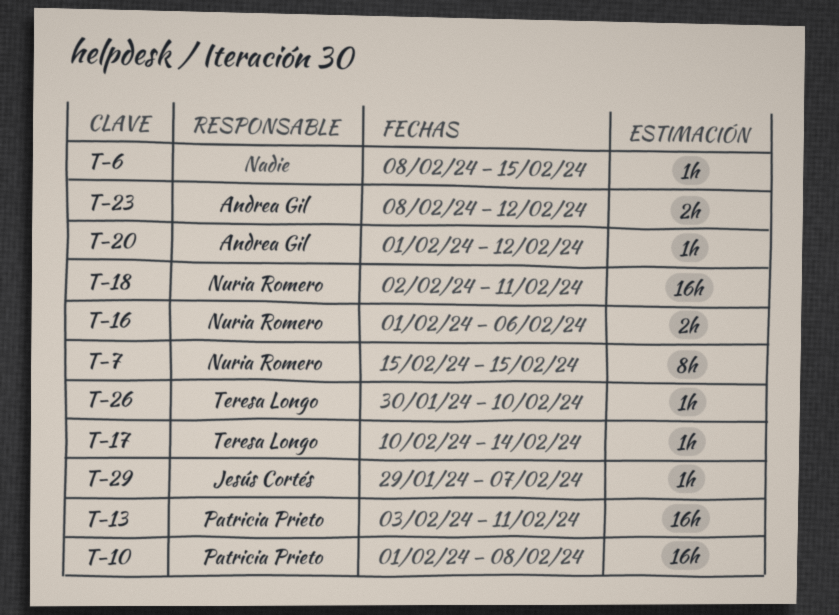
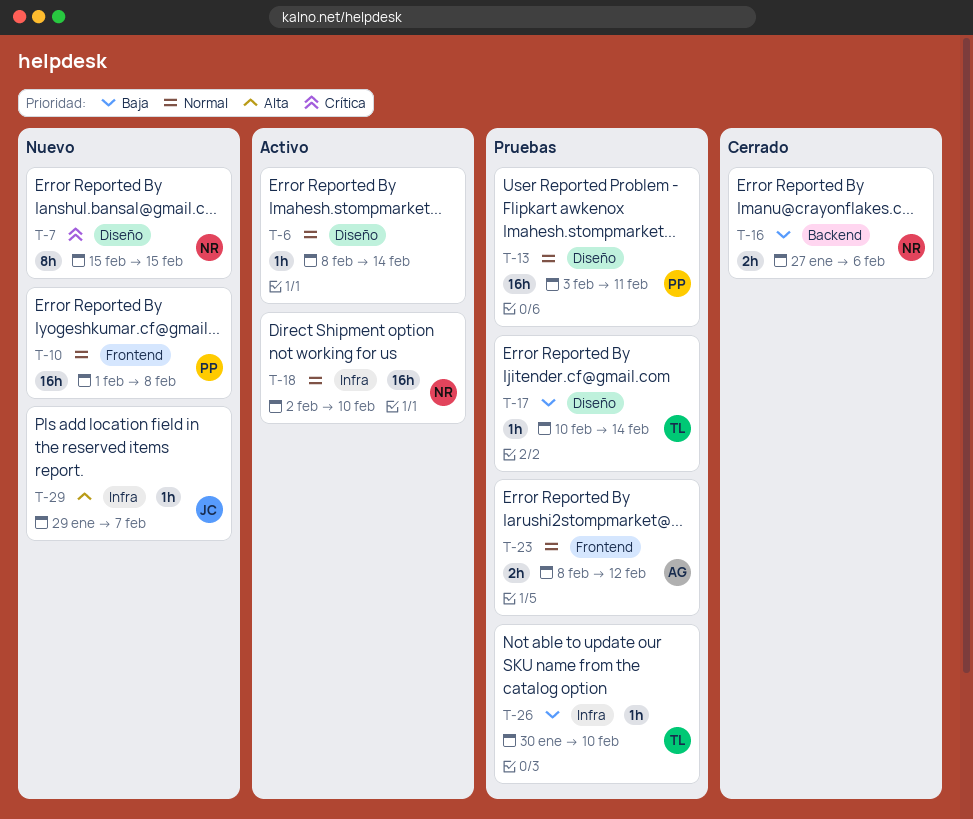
T-6, due: Feb 15 -> Feb 14
T-16, start: Feb 1 -> Jan 27
T-18, due: Feb 11 -> Feb 10
T-20: present -> none

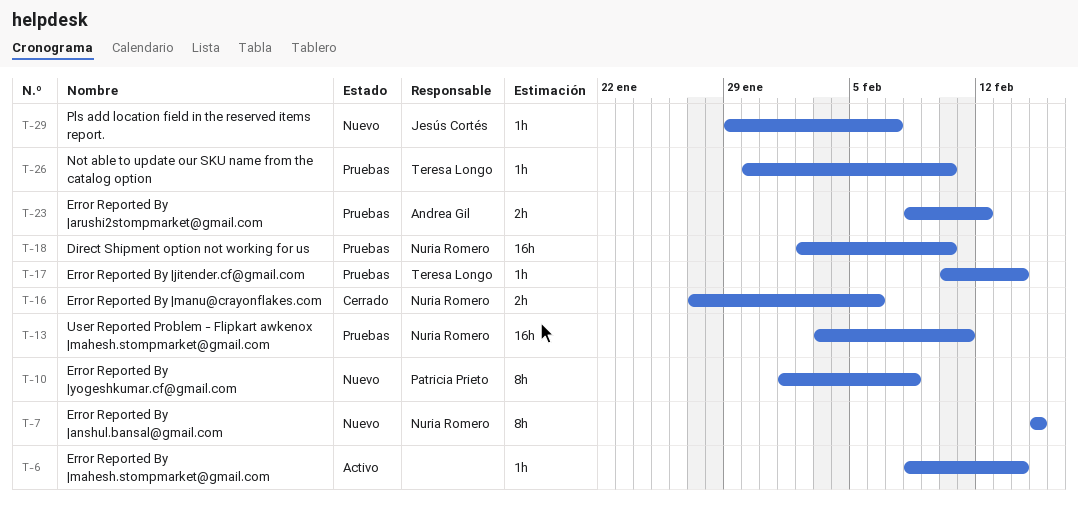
T-10, estimate: 16h -> 8h
T-13, owner: Patricia Prieto -> Nuria Romero
T-18, status: Activo -> Pruebas

